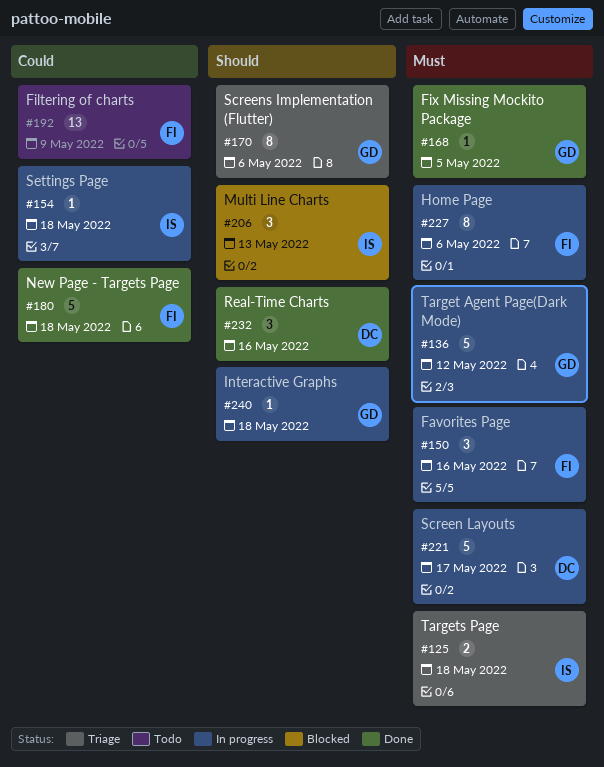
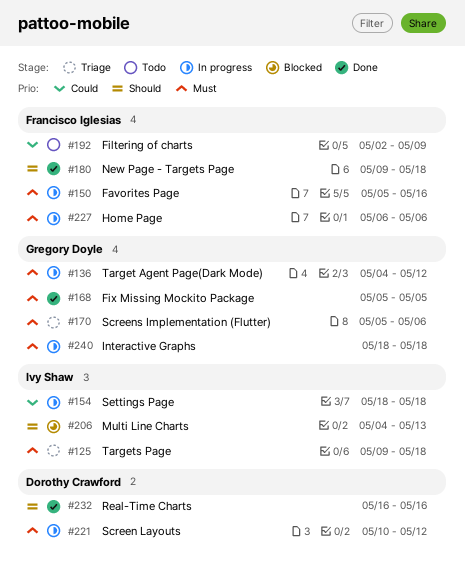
#170, priority: Should -> Must
#180, priority: Could -> Should
#221, due: May 17 -> May 12
#240, priority: Should -> Must

